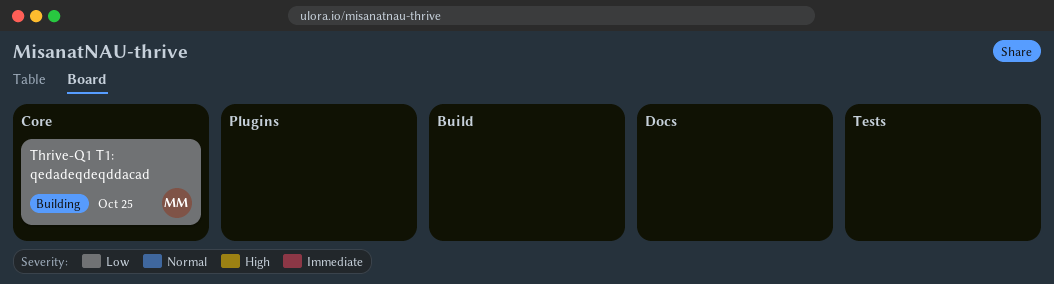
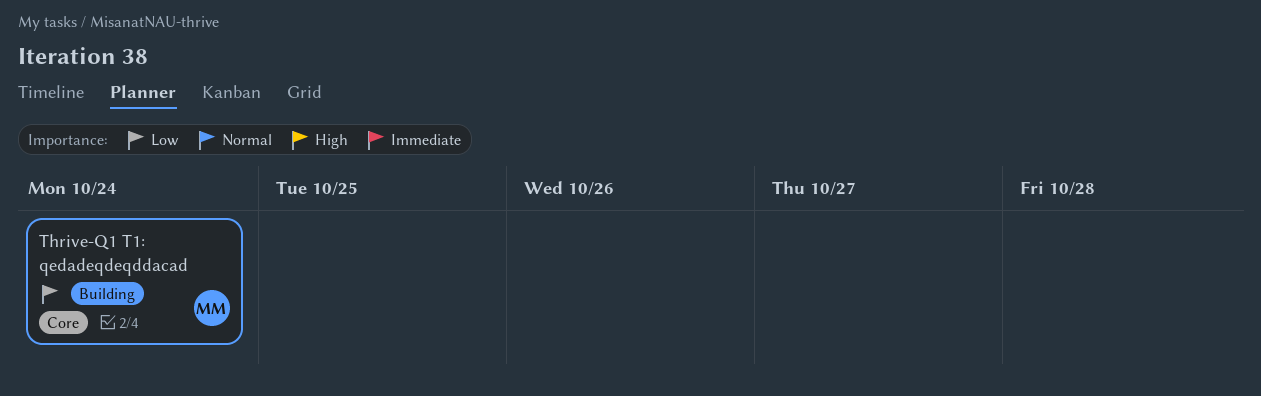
Thrive-Q1 T1: qedadeqdeqddacad, due: Oct 25 -> Oct 24

